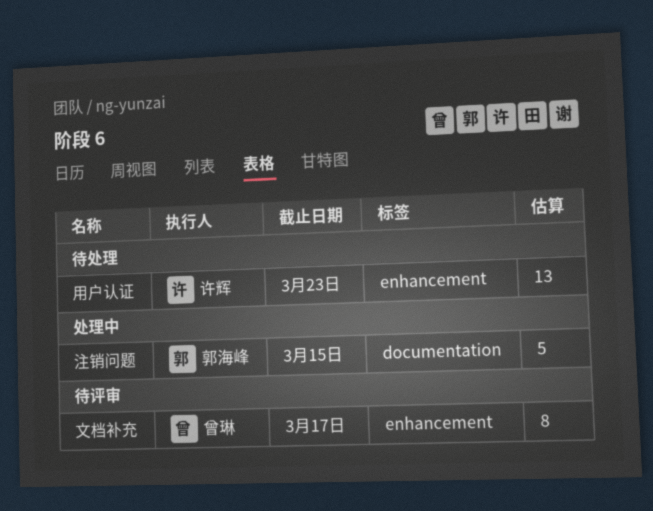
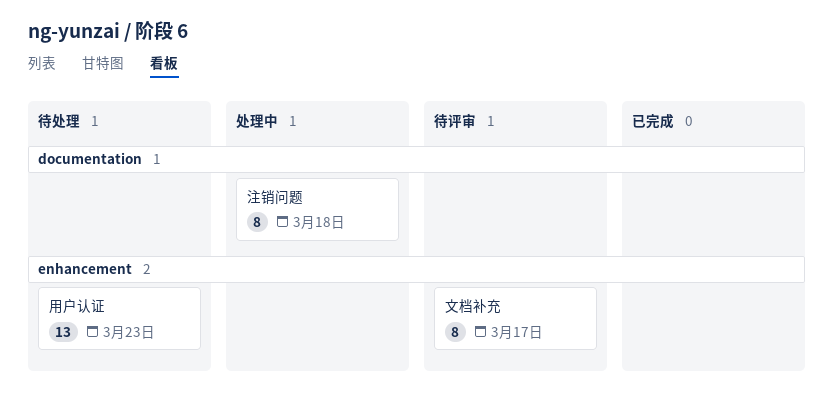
注销问题, estimate: 5 -> 8
注销问题, due: Mar 15 -> Mar 18

